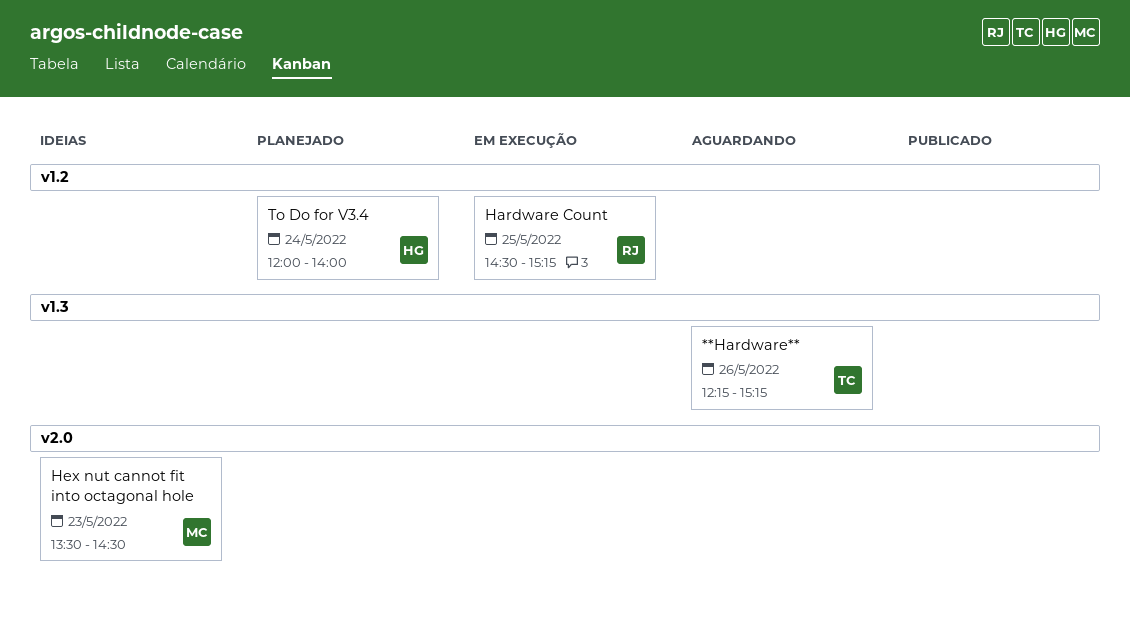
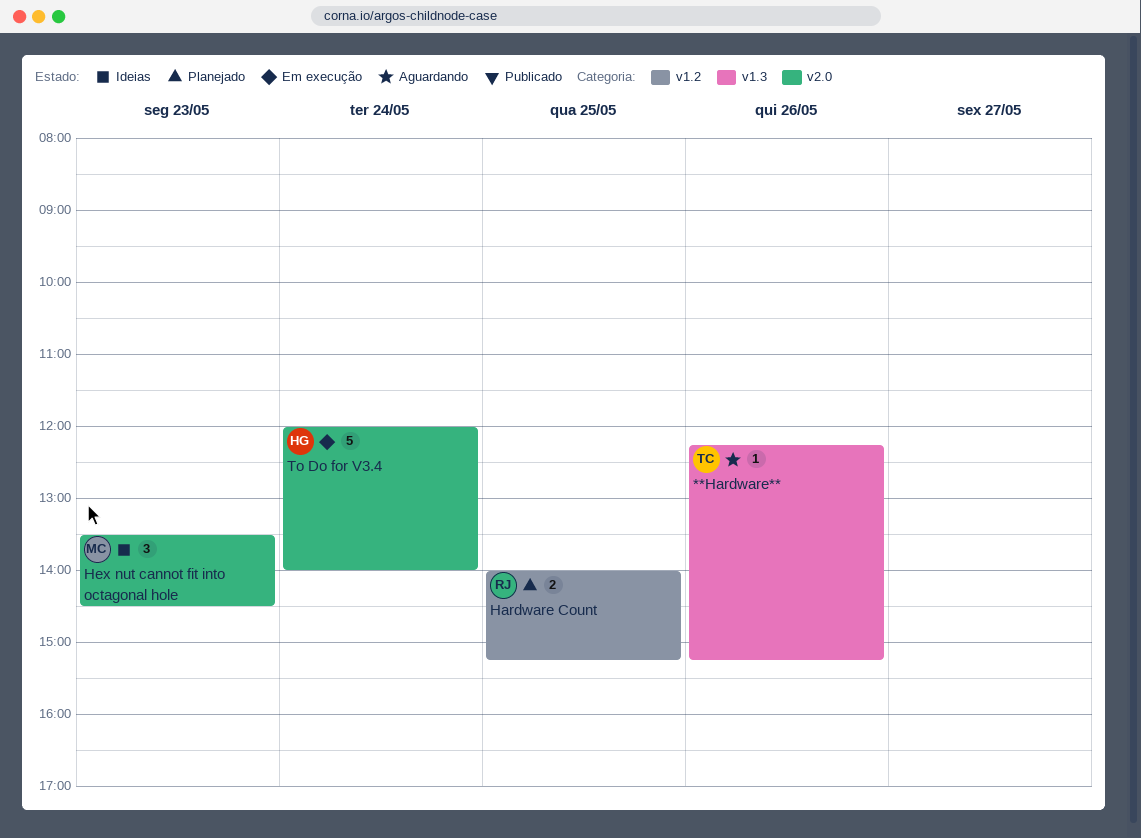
Hardware Count, status: Em execução -> Planejado
Hardware Count, begins: 14:30 -> 14:00
To Do for V3.4, status: Planejado -> Em execução
To Do for V3.4, label: v1.2 -> v2.0

